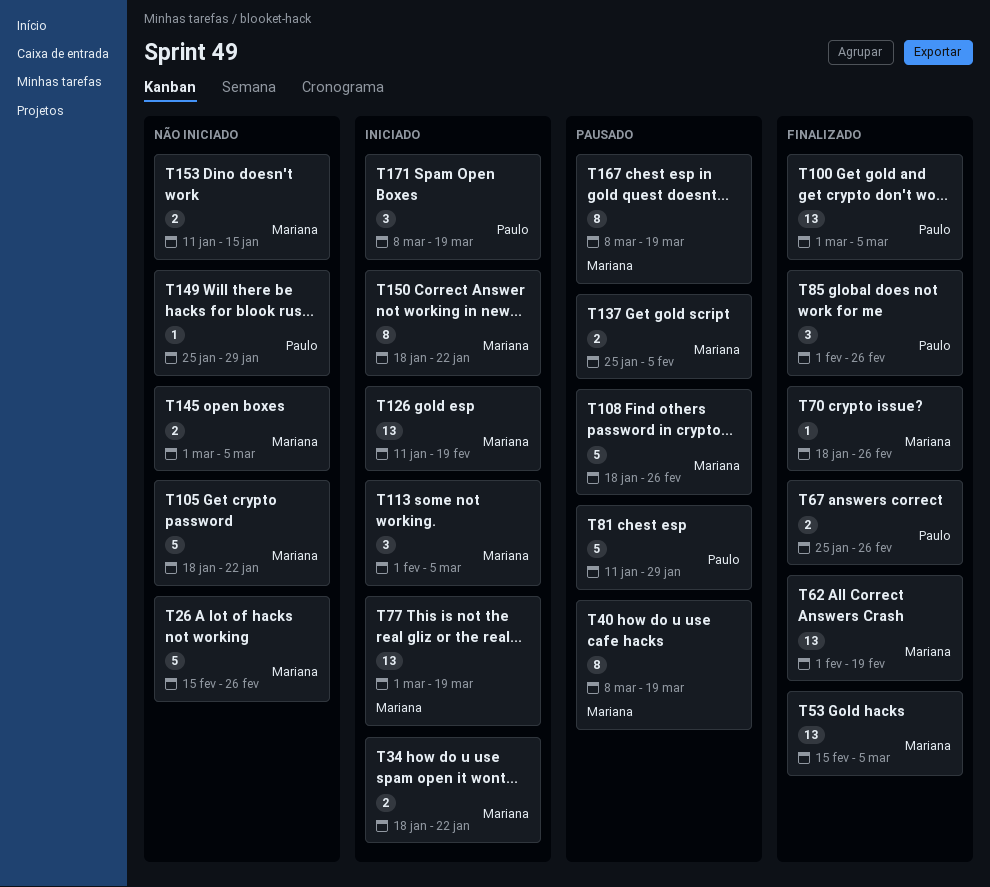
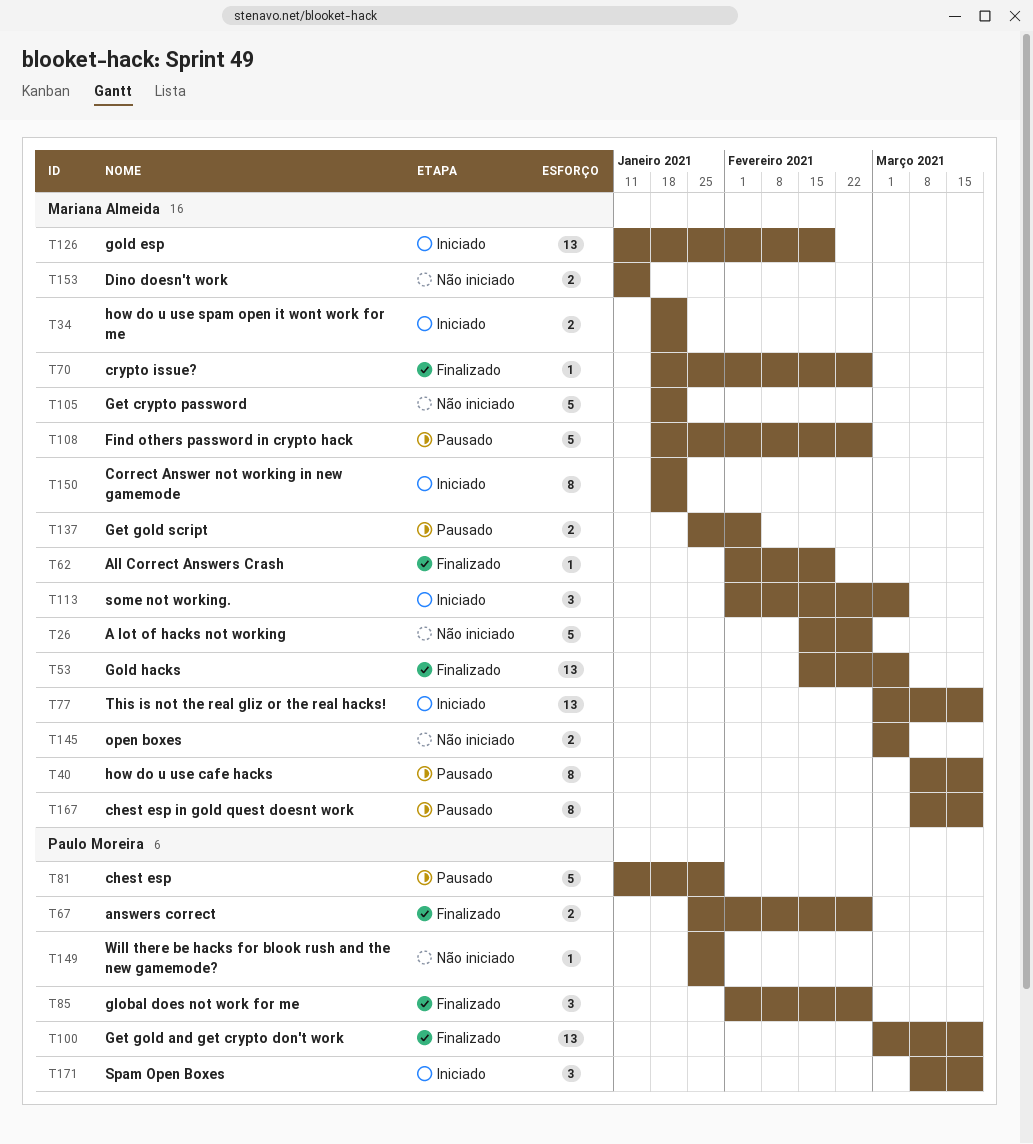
T62, estimate: 13 -> 1
T100, due: Mar 5 -> Mar 19

